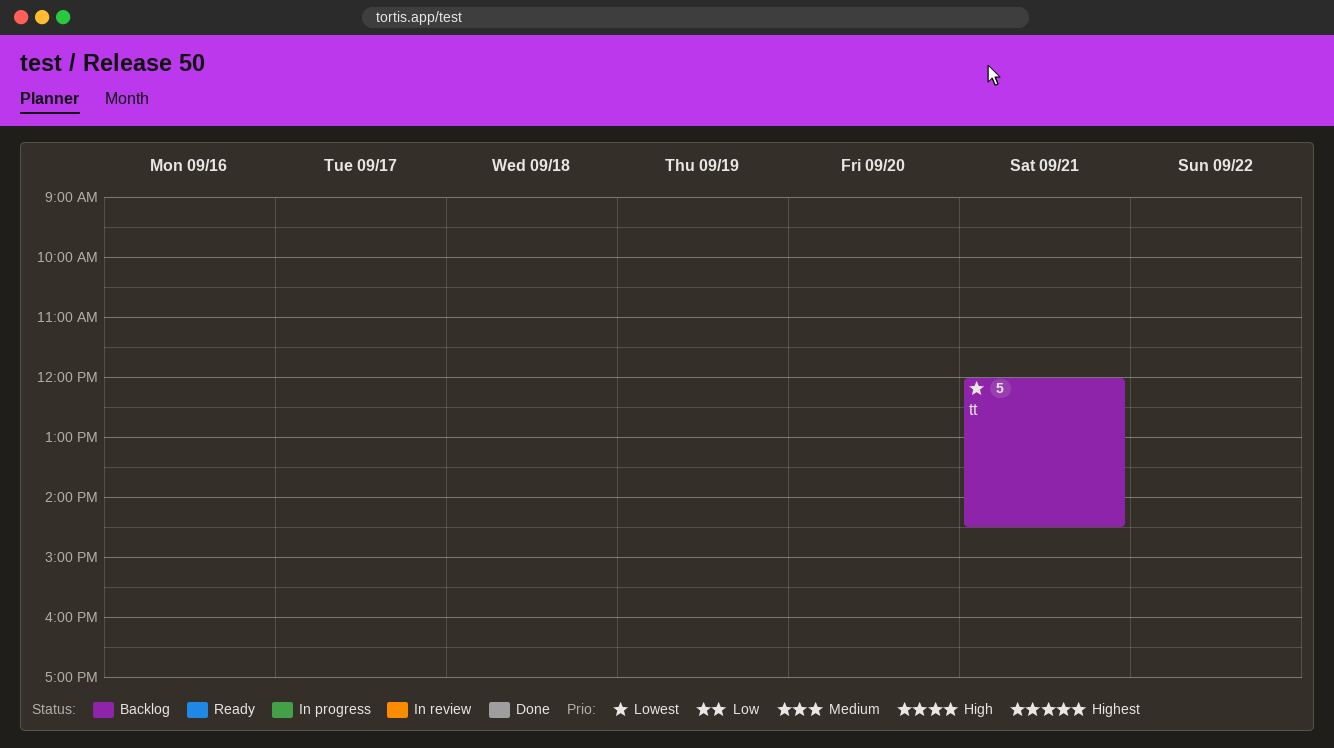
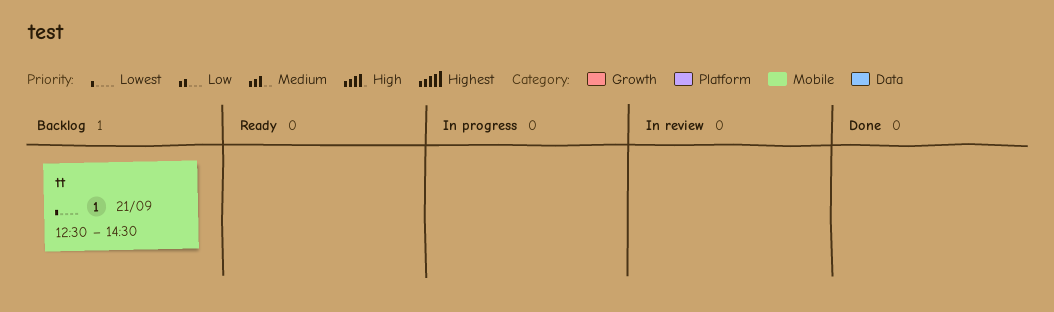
tt, estimate: 5 -> 1
tt, begins: 12:00 -> 12:30

